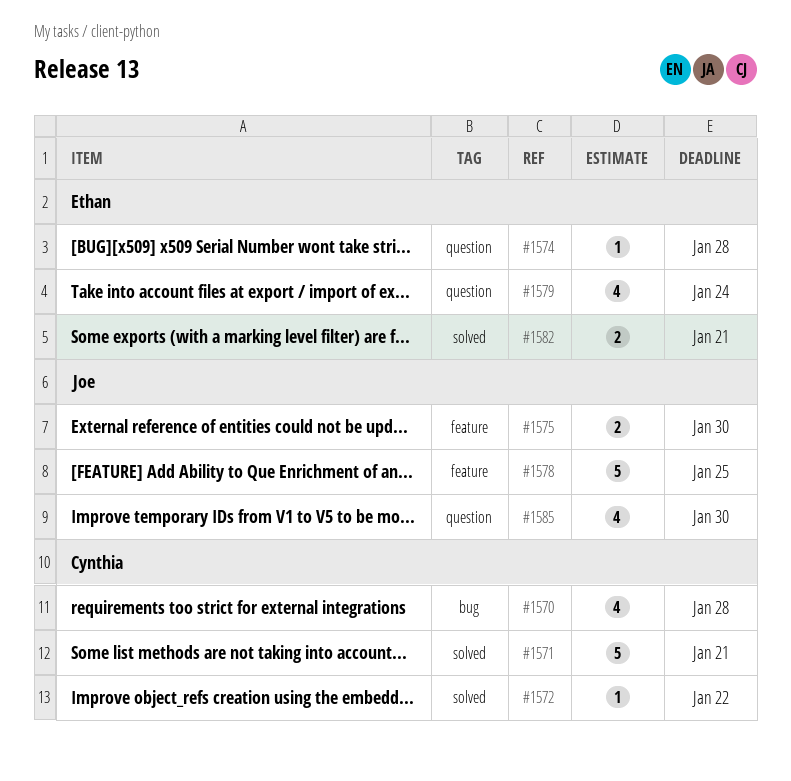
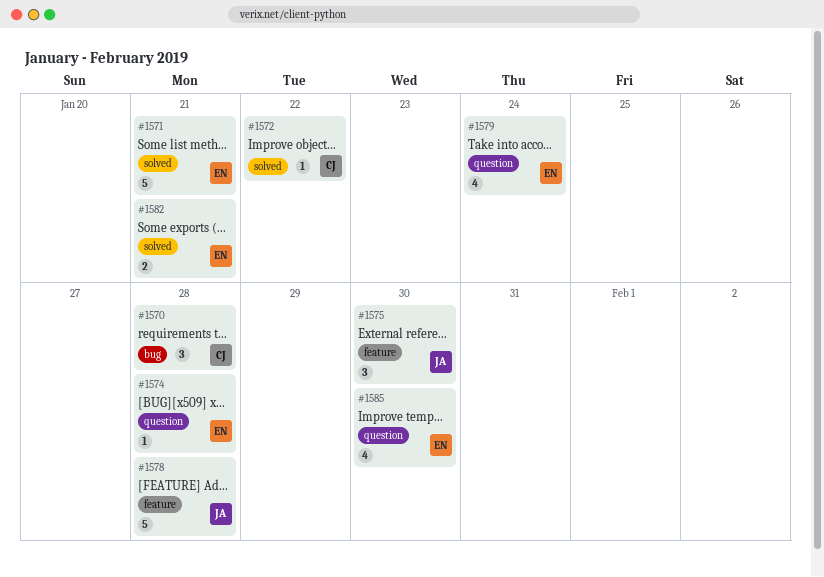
#1570, estimate: 4 -> 3
#1571, owner: Cynthia -> Ethan
#1575, estimate: 2 -> 3
#1578, due: Jan 25 -> Jan 28
#1585, owner: Joe -> Ethan

